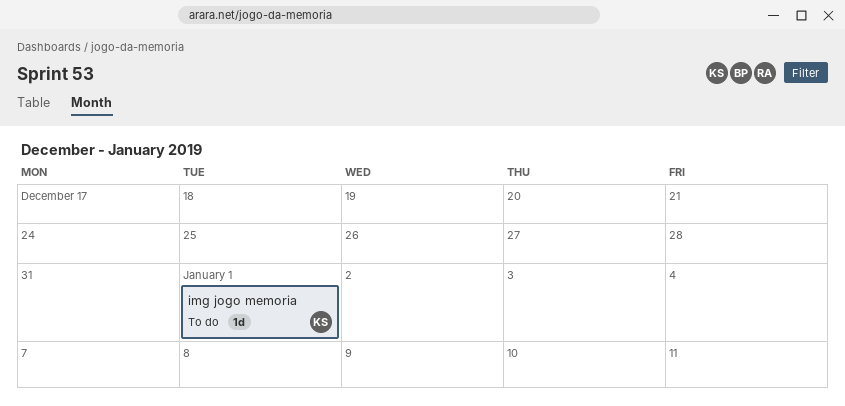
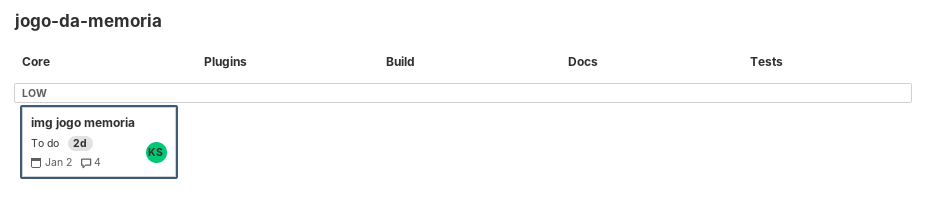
img jogo memoria, estimate: 1d -> 2d
img jogo memoria, due: Jan 1 -> Jan 2

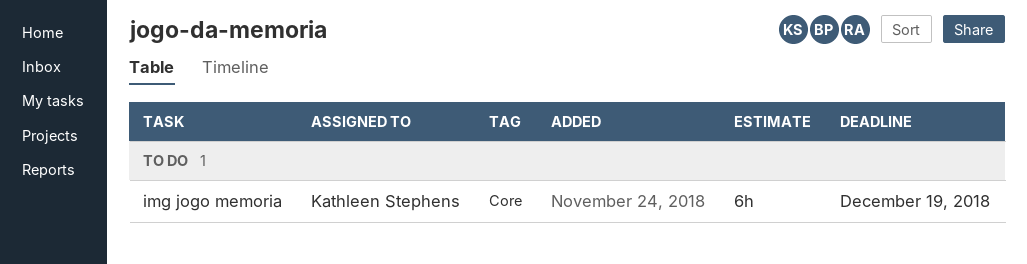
img jogo memoria, estimate: 2d -> 6h
img jogo memoria, due: Jan 2 -> Dec 19

